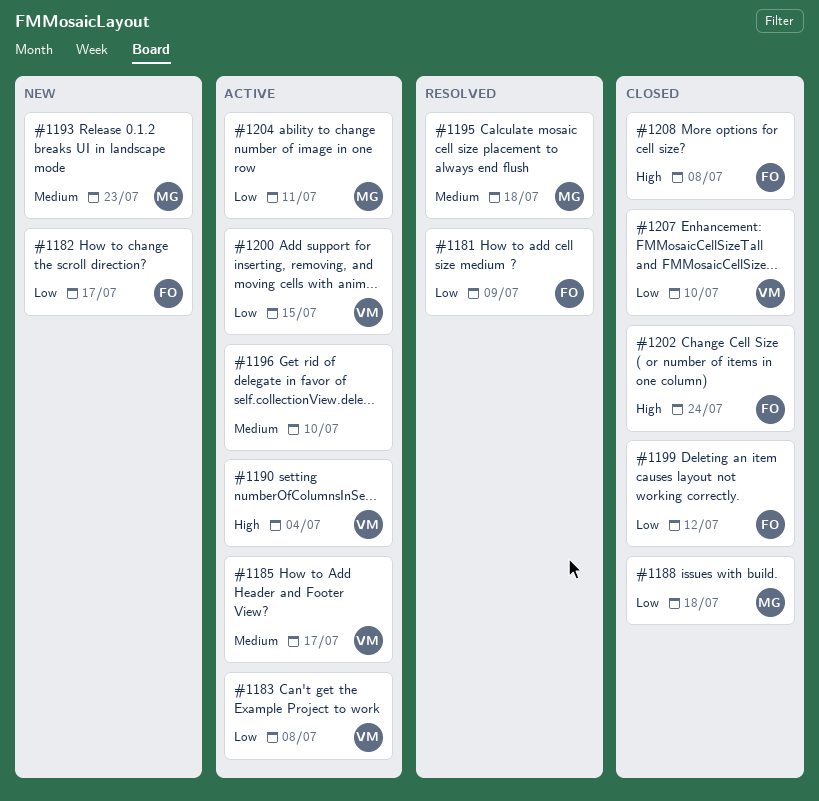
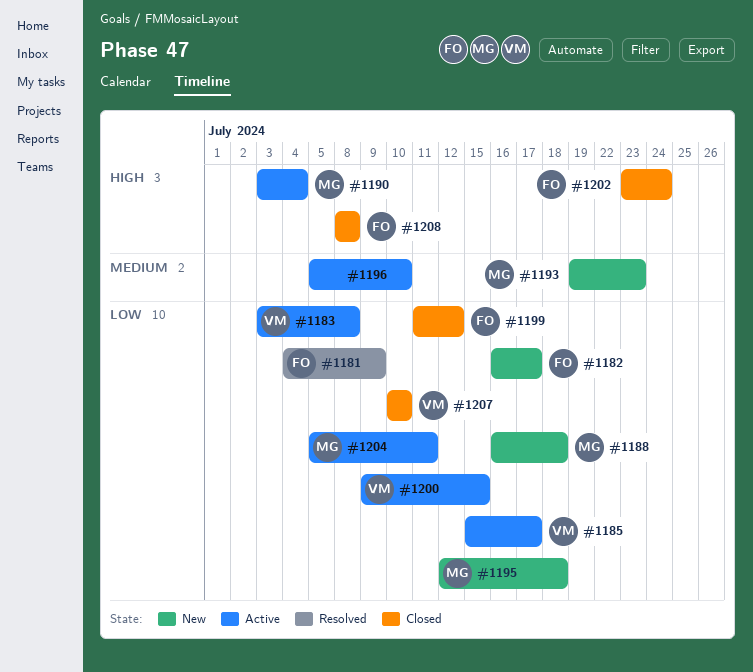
#1185, priority: Medium -> Low
#1188, status: Closed -> New
#1190, owner: VM -> MG
#1195, status: Resolved -> New
#1195, priority: Medium -> Low

